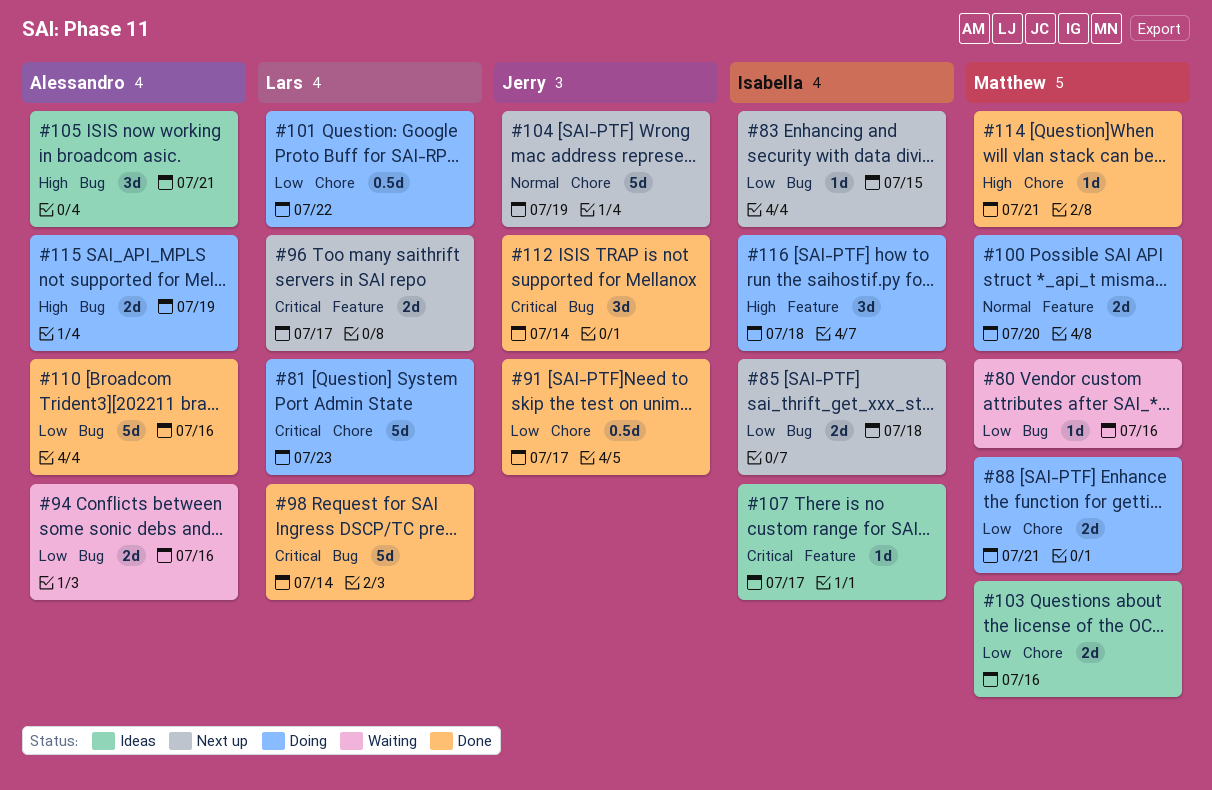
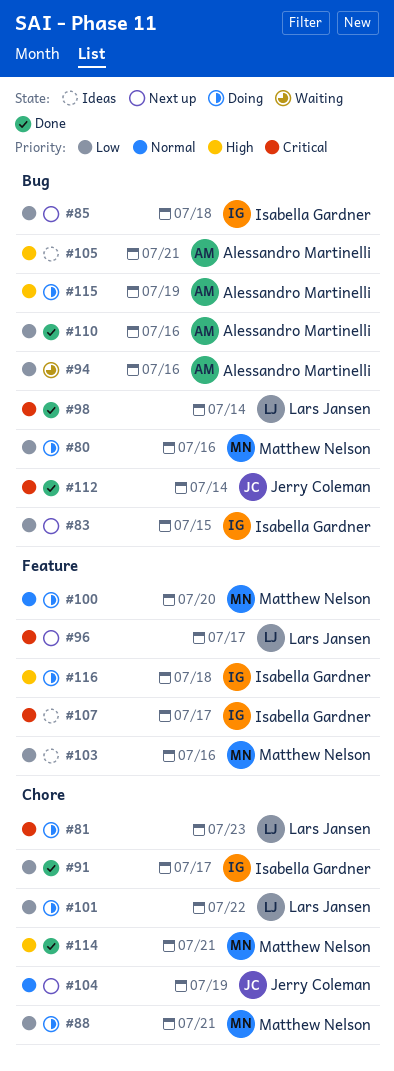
#80, status: Waiting -> Doing
#91, owner: Jerry Coleman -> Isabella Gardner
#103, label: Chore -> Feature

